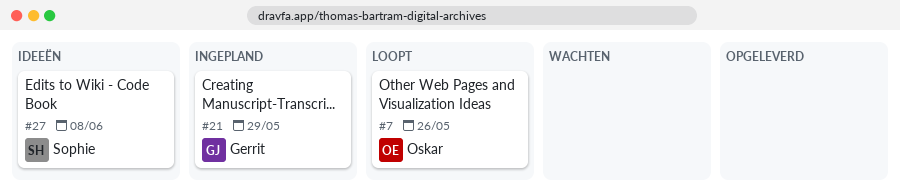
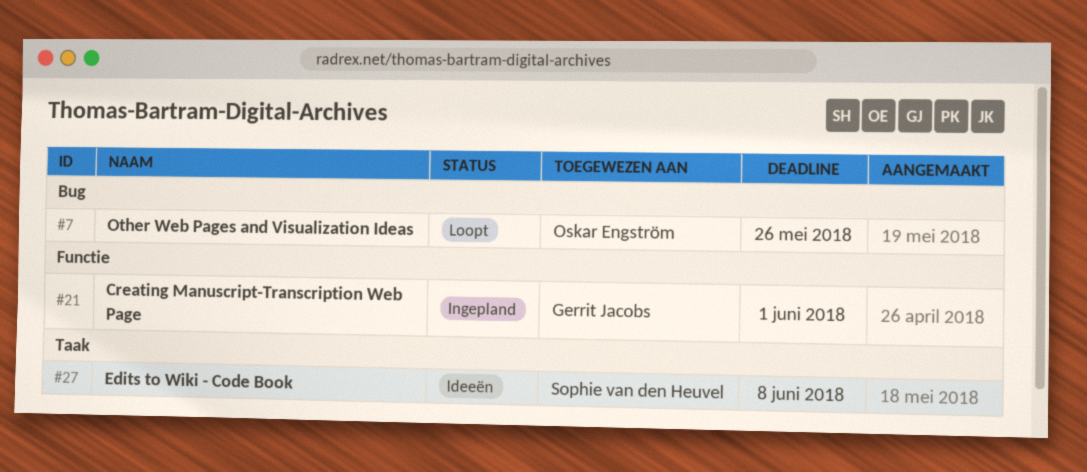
#21, due: May 29 -> Jun 1

